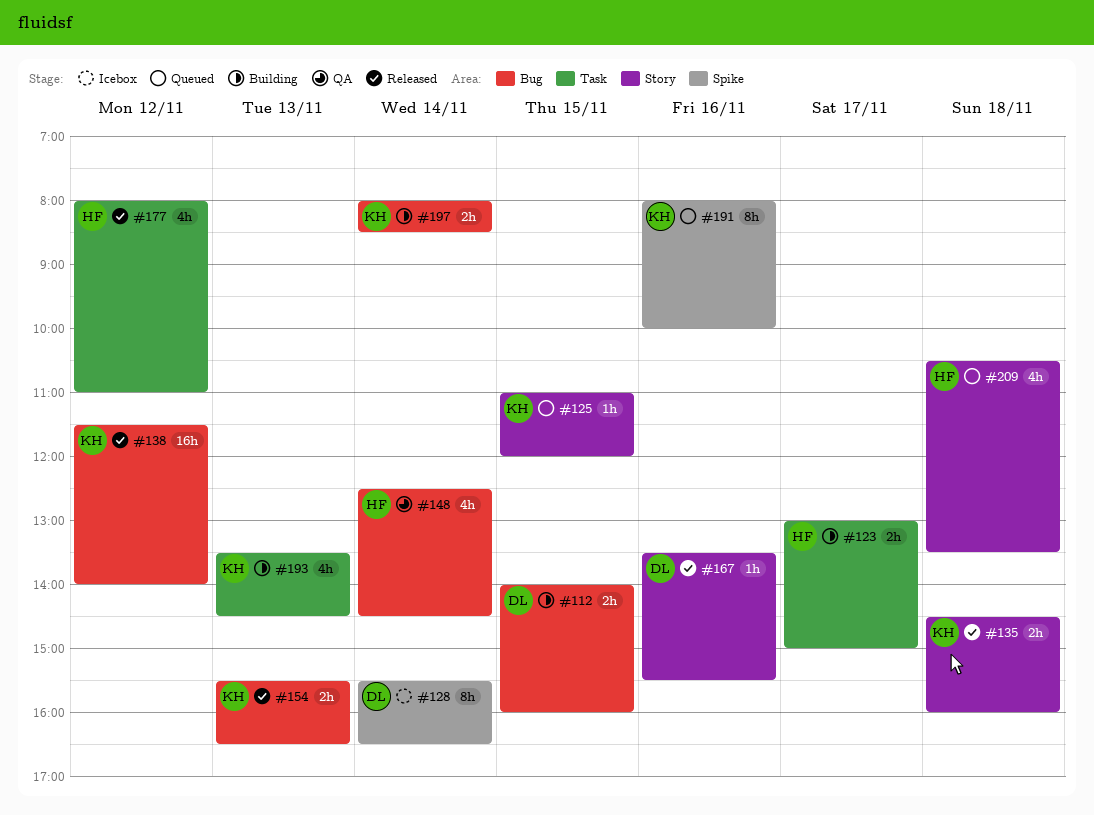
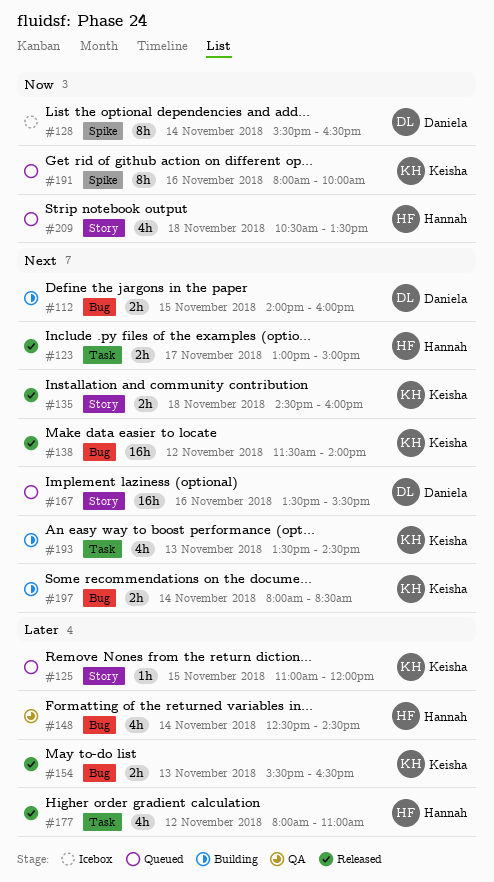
#123, status: Building -> Released
#167, status: Released -> Queued
#167, estimate: 1h -> 16h

